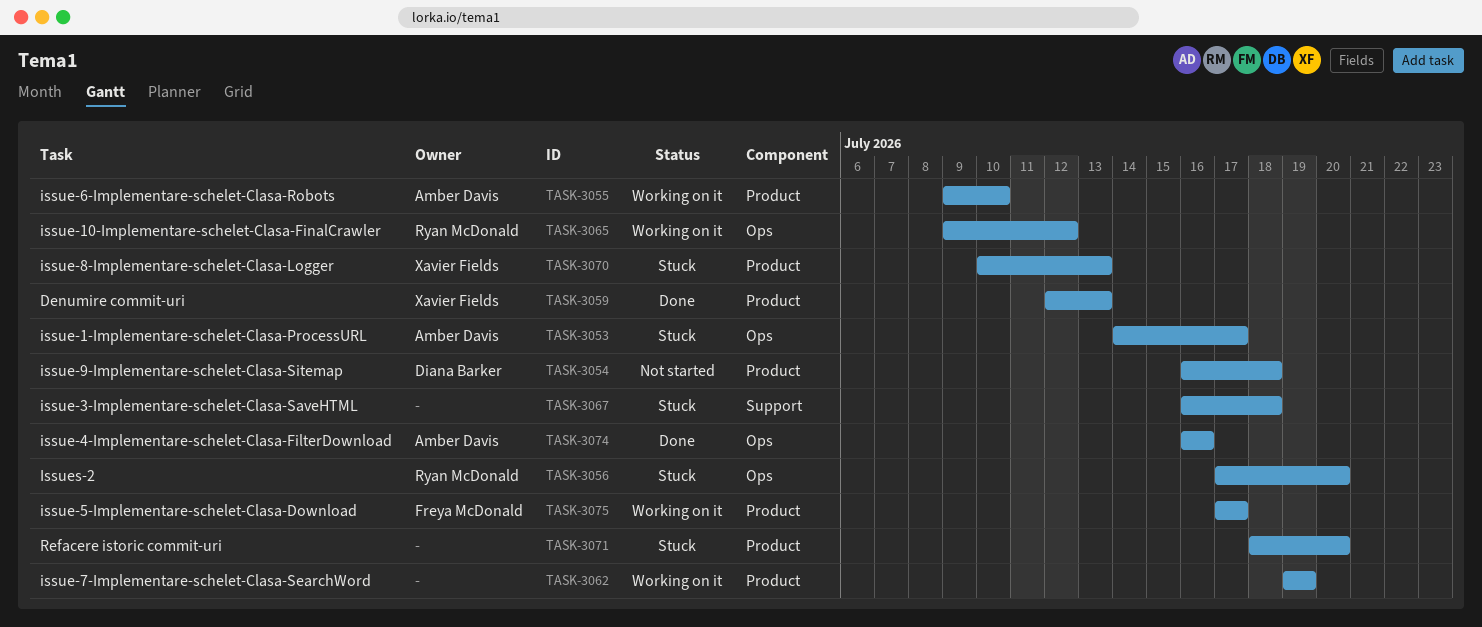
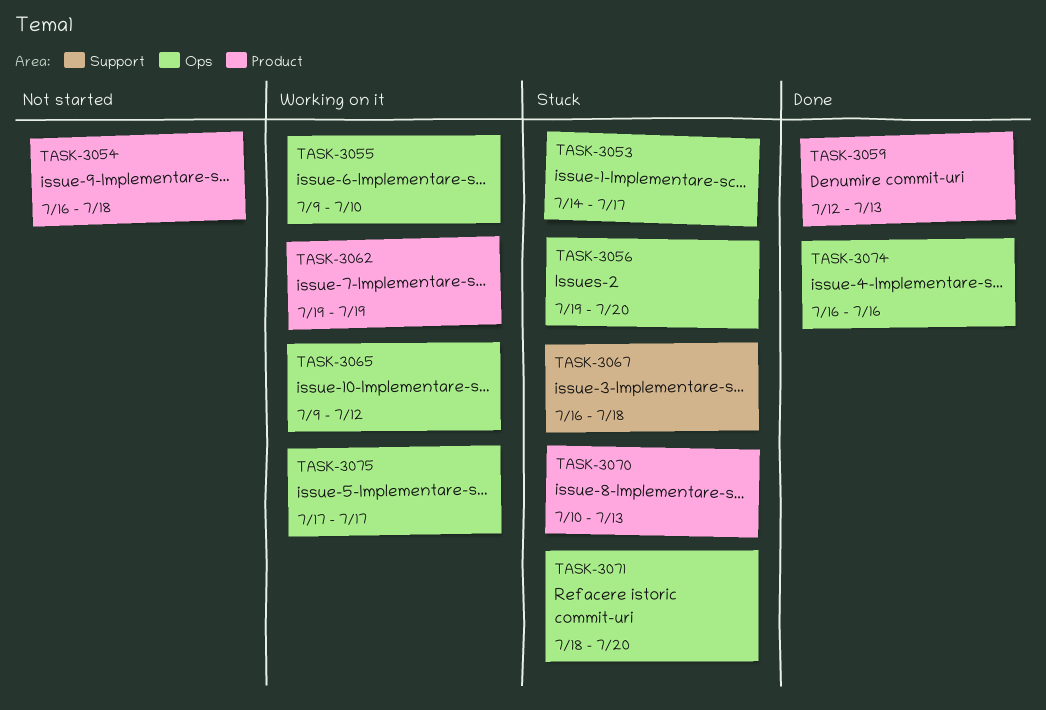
TASK-3055, label: Product -> Ops
TASK-3056, start: Jul 17 -> Jul 19
TASK-3071, label: Product -> Ops
TASK-3075, label: Product -> Ops

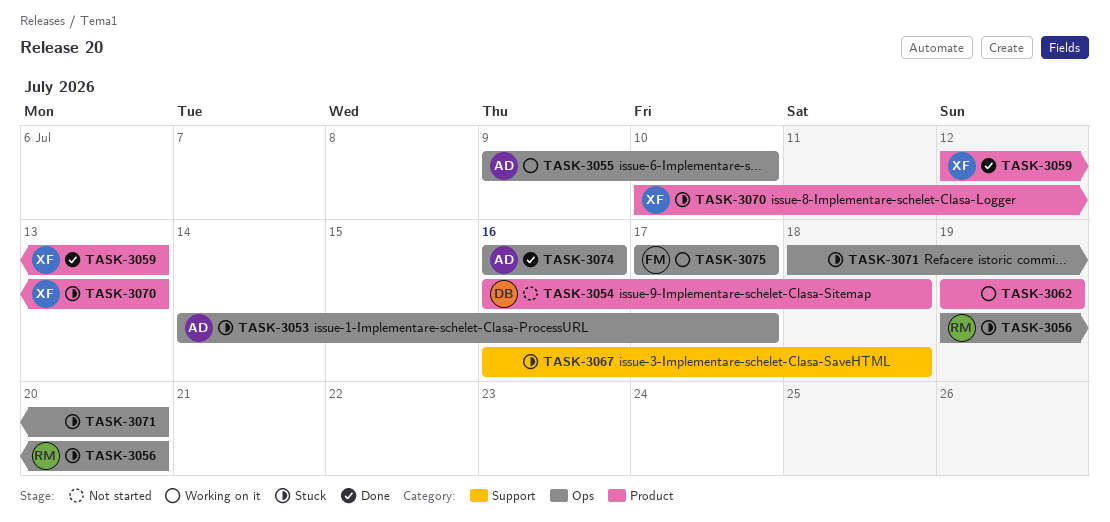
TASK-3065: present -> none

